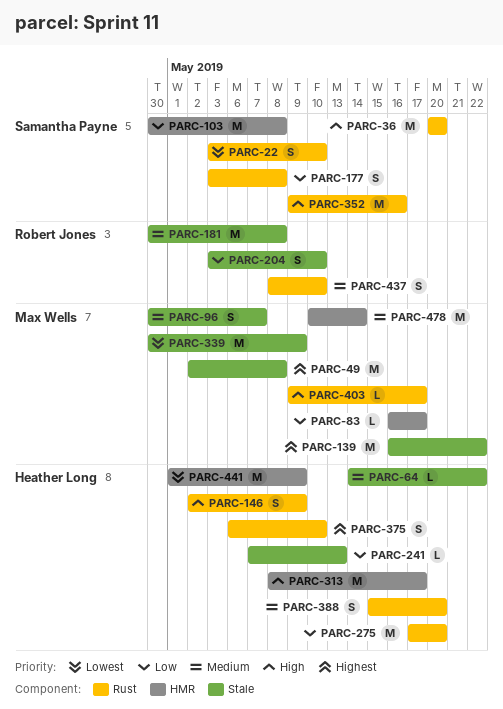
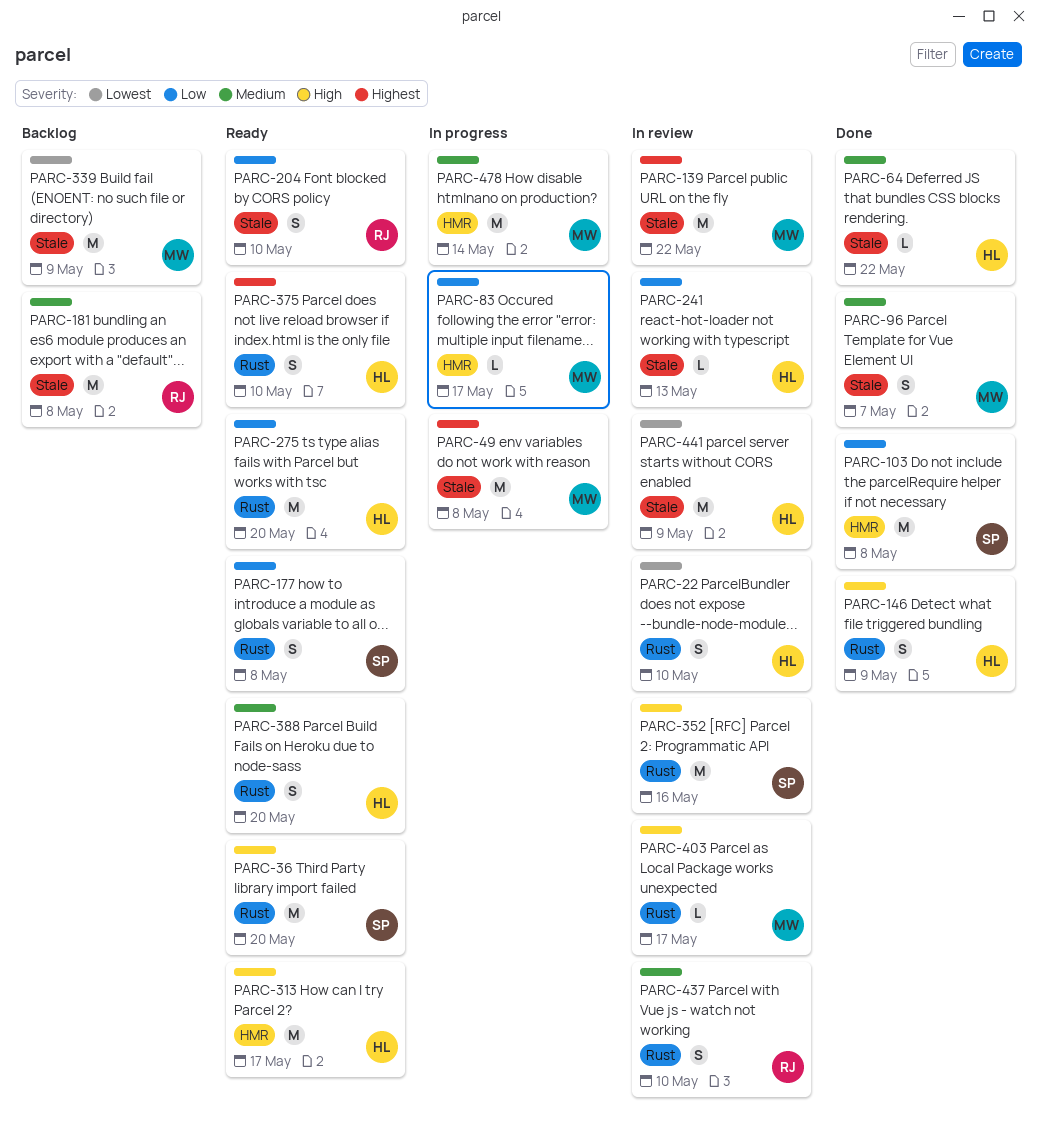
PARC-22, owner: Samantha Payne -> Heather Long
PARC-441, label: HMR -> Stale

